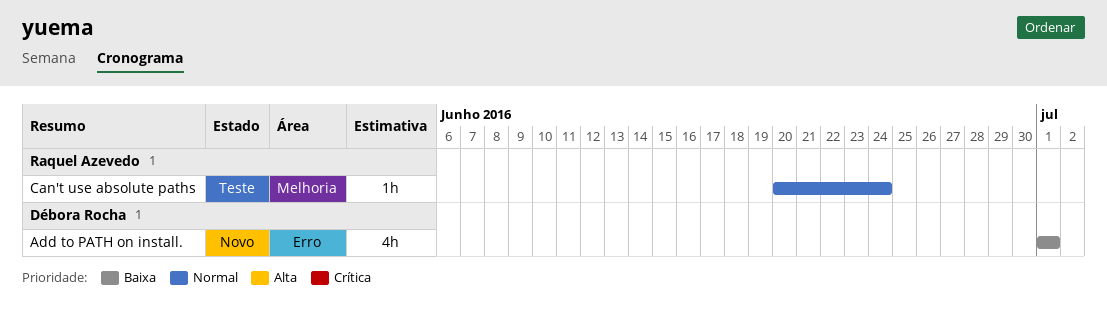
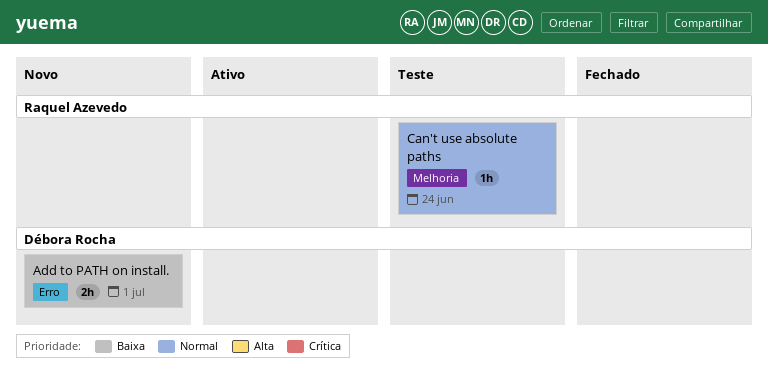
Add to PATH on install., estimate: 4h -> 2h

